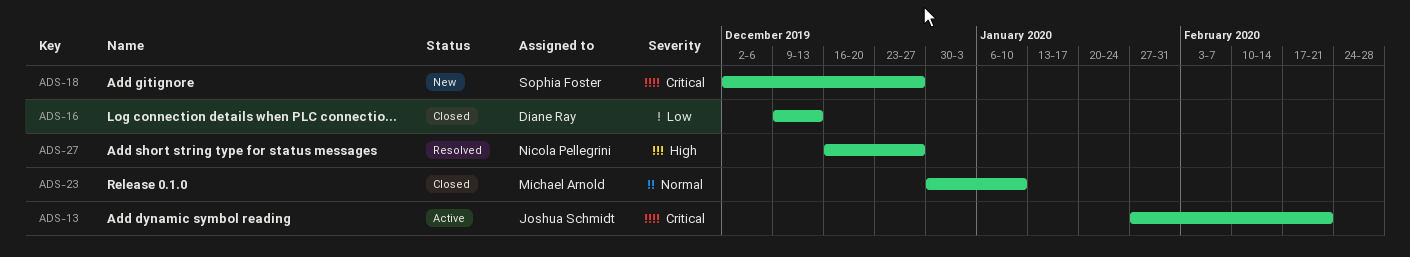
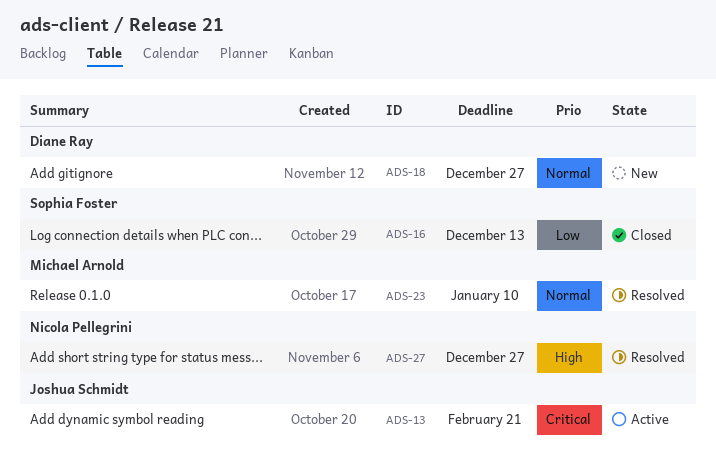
ADS-16, owner: Diane Ray -> Sophia Foster
ADS-18, owner: Sophia Foster -> Diane Ray
ADS-18, priority: Critical -> Normal
ADS-23, status: Closed -> Resolved

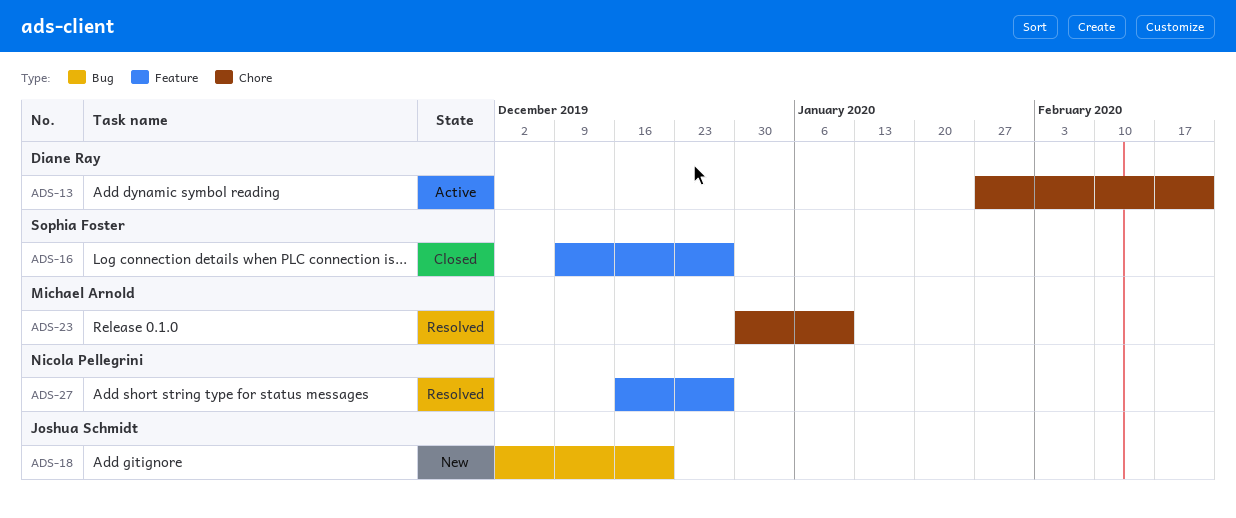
ADS-13, owner: Joshua Schmidt -> Diane Ray
ADS-16, due: Dec 13 -> Dec 27
ADS-18, owner: Diane Ray -> Joshua Schmidt
ADS-18, due: Dec 27 -> Dec 20

